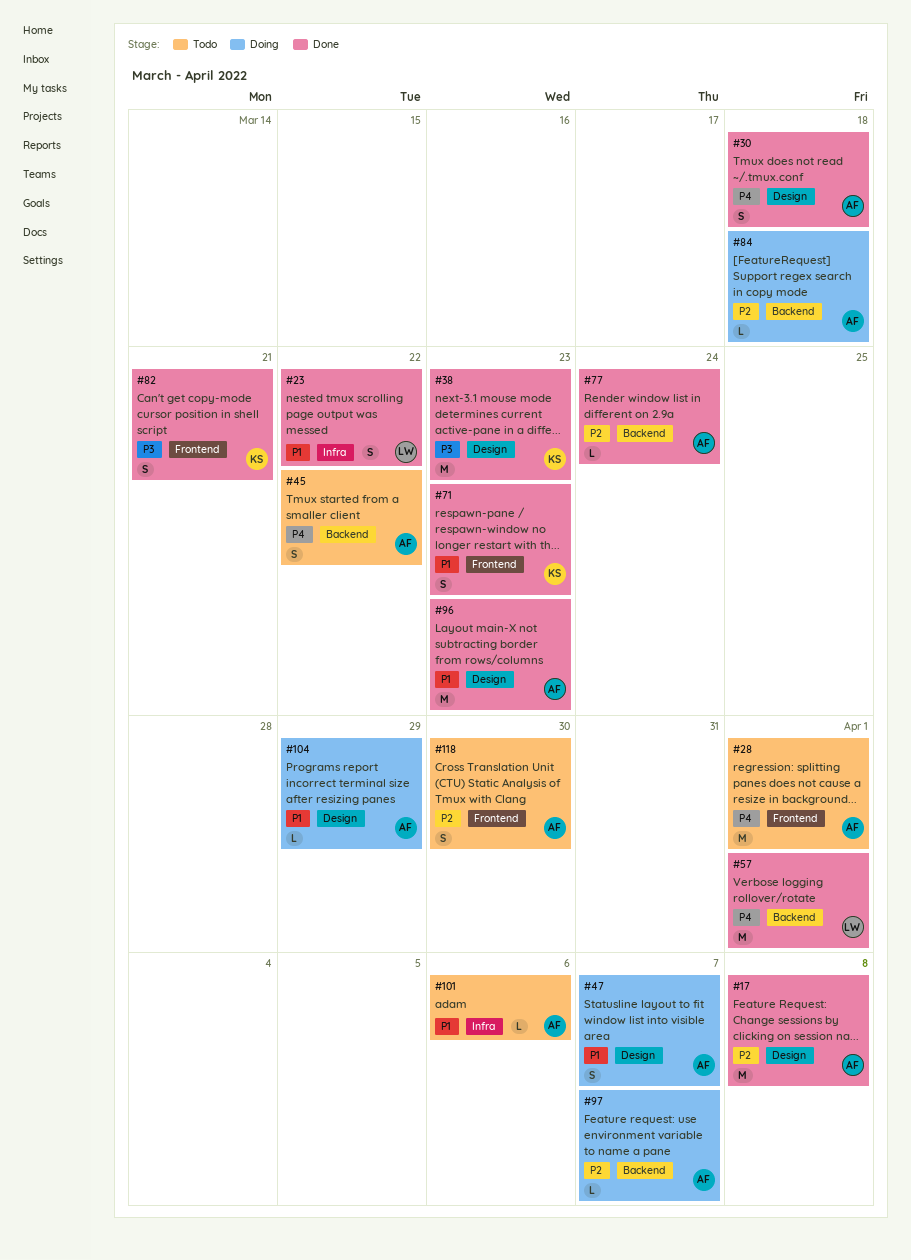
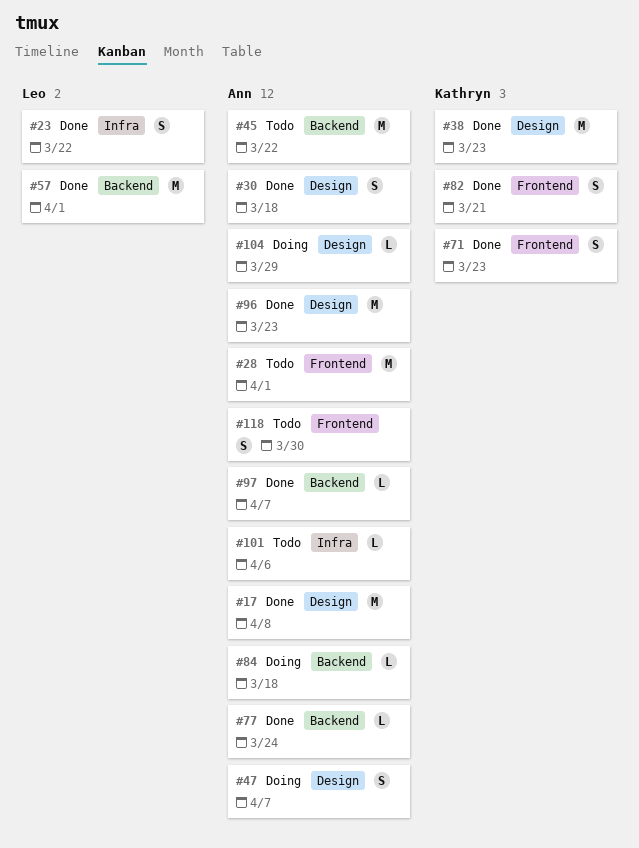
#45, estimate: S -> M
#97, status: Doing -> Done

